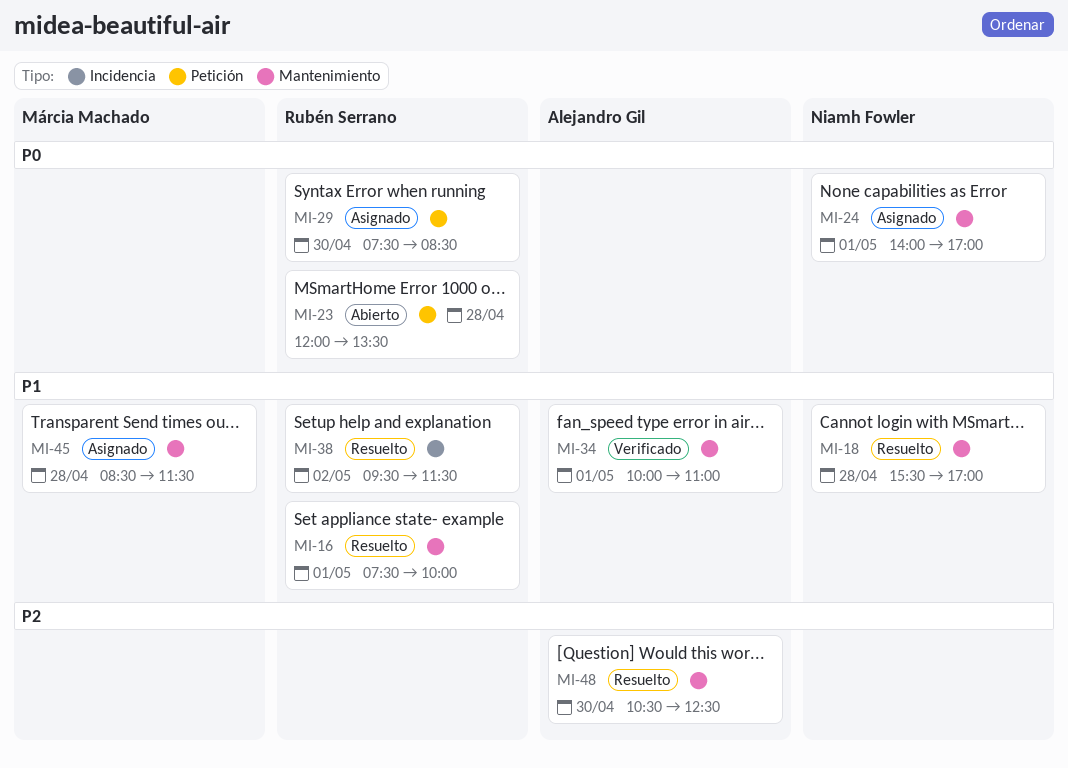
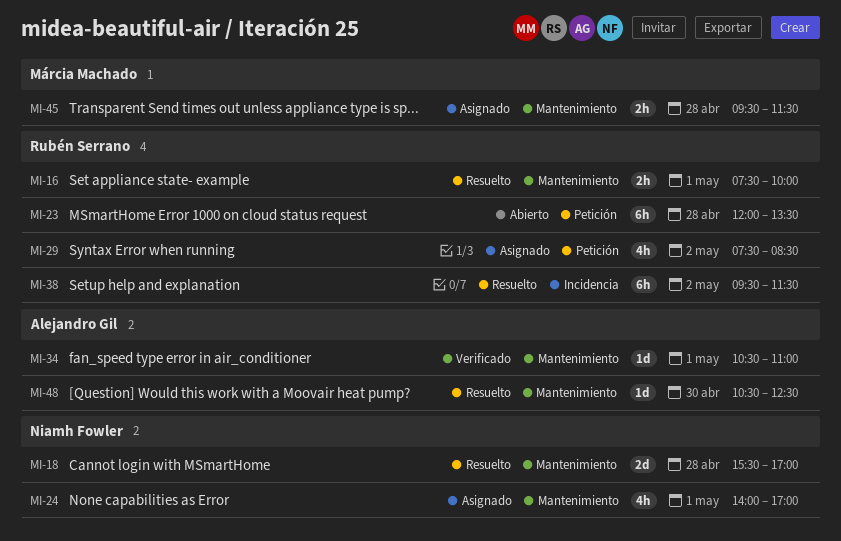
MI-29, day: Apr 30 -> May 2
MI-34, begins: 10:00 -> 10:30
MI-45, begins: 08:30 -> 09:30

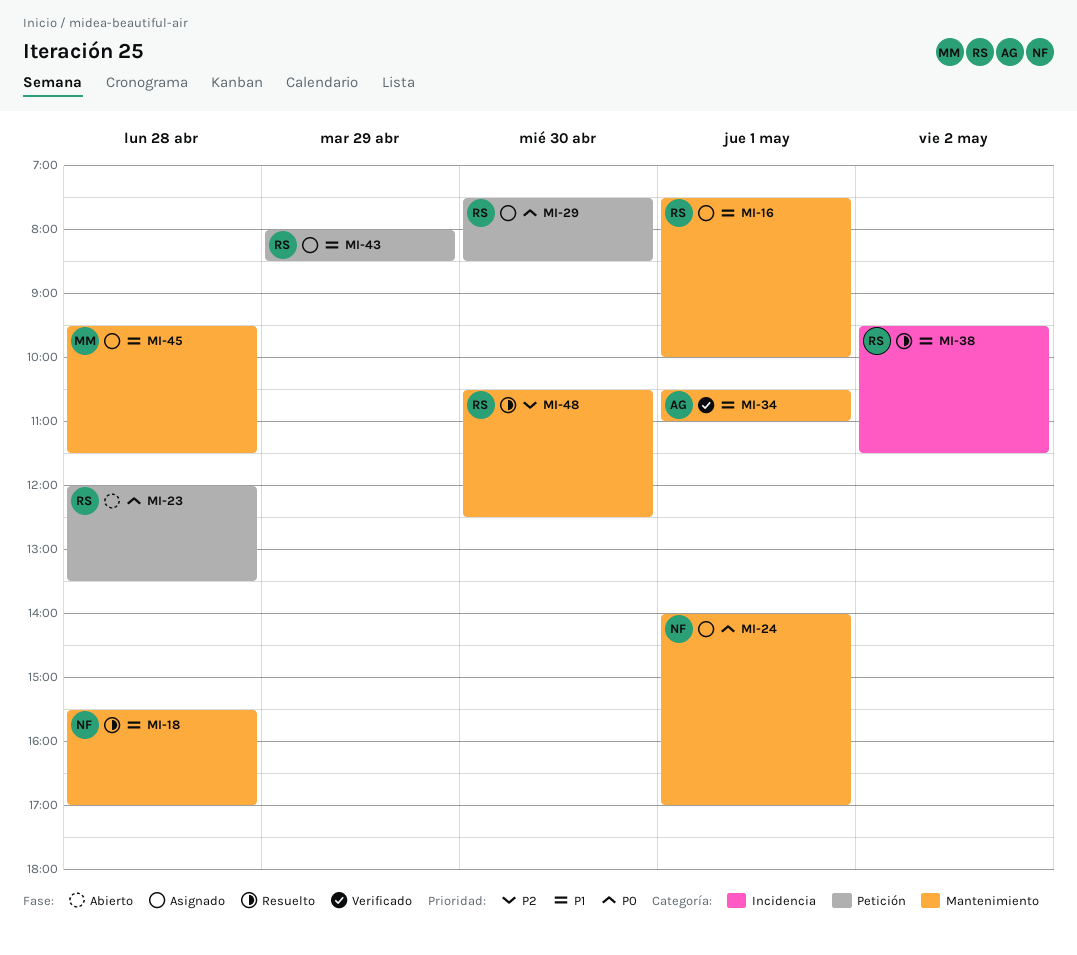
MI-16, status: Resuelto -> Asignado
MI-29, day: May 2 -> Apr 30
MI-43: none -> present
MI-48, owner: Alejandro Gil -> Rubén Serrano

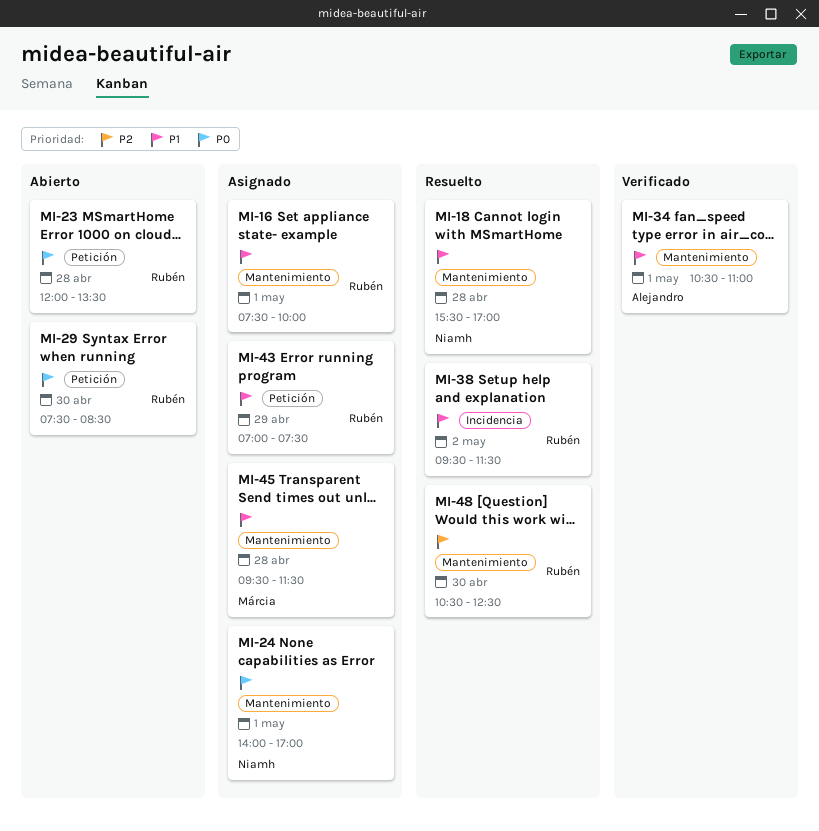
MI-29, status: Asignado -> Abierto
MI-43, begins: 08:00 -> 07:00
MI-43, ends: 08:30 -> 07:30

